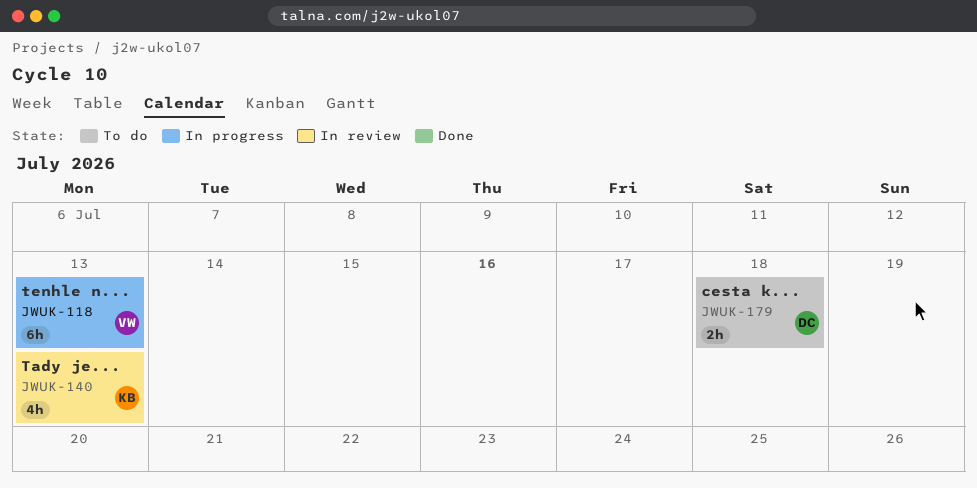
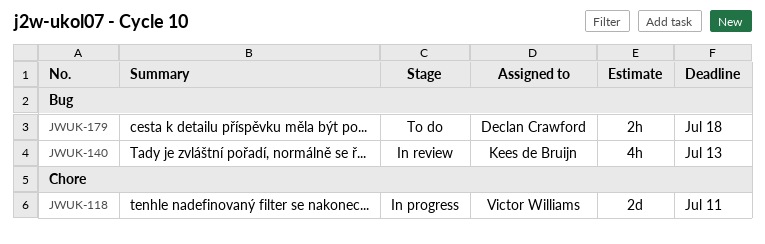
JWUK-118, estimate: 6h -> 2d
JWUK-118, due: Jul 13 -> Jul 11

